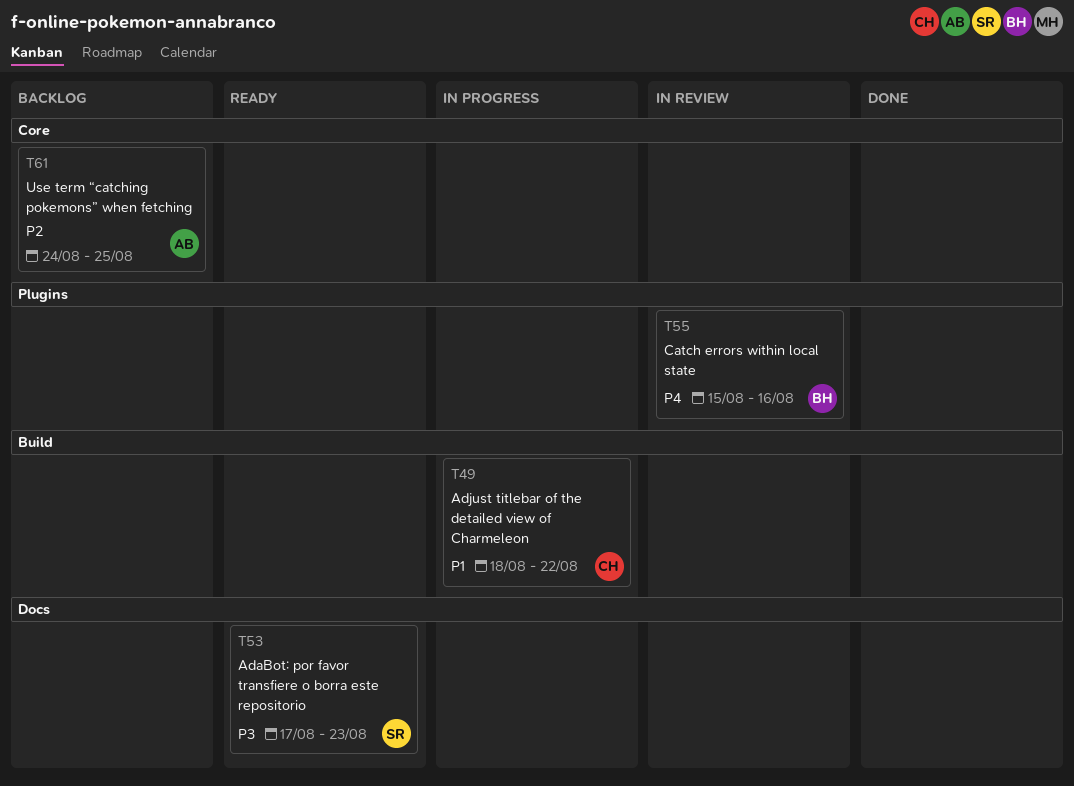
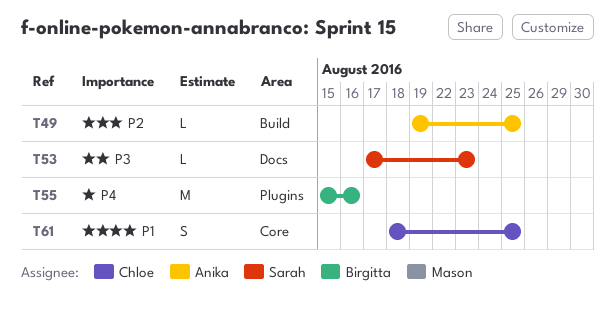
T49, owner: Chloe -> Anika
T49, priority: P1 -> P2
T49, start: Aug 18 -> Aug 19
T49, due: Aug 22 -> Aug 25
T61, owner: Anika -> Chloe
T61, priority: P2 -> P1
T61, start: Aug 24 -> Aug 18

